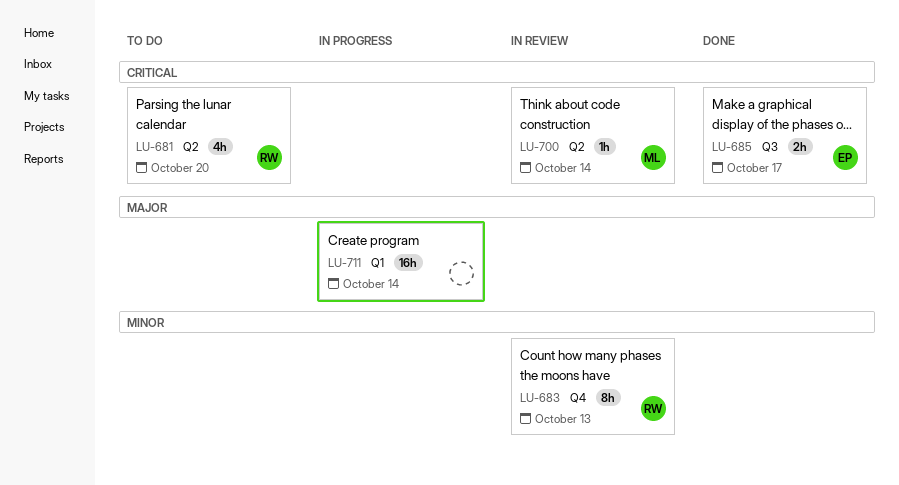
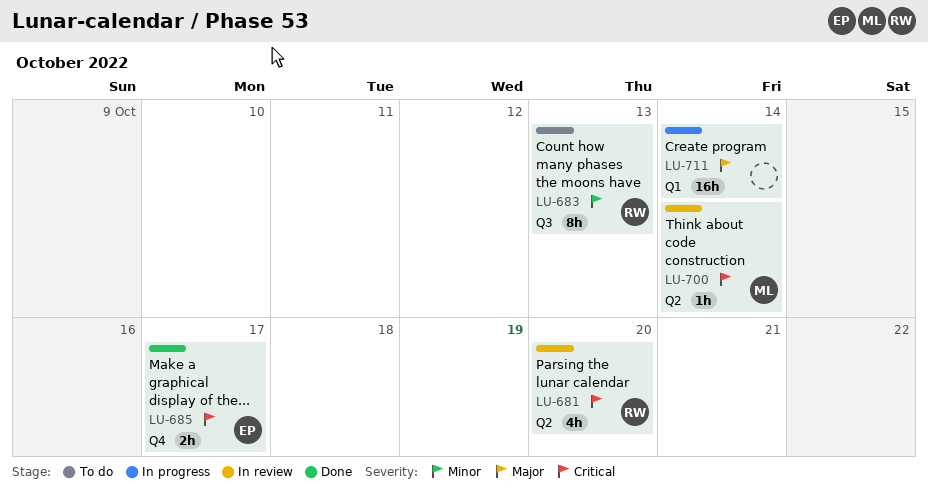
LU-681, status: To do -> In review
LU-683, status: In review -> To do
LU-683, label: Q4 -> Q3
LU-685, label: Q3 -> Q4

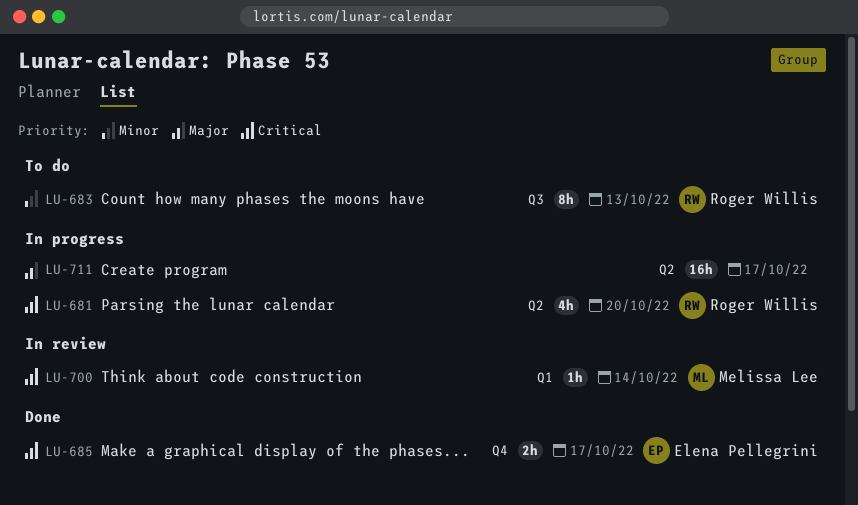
LU-681, status: In review -> In progress
LU-700, label: Q2 -> Q1
LU-711, label: Q1 -> Q2
LU-711, due: Oct 14 -> Oct 17

